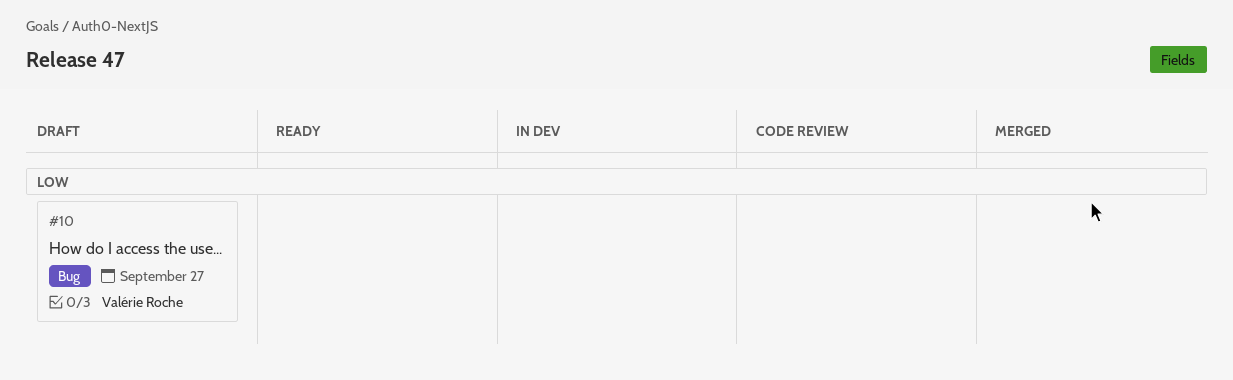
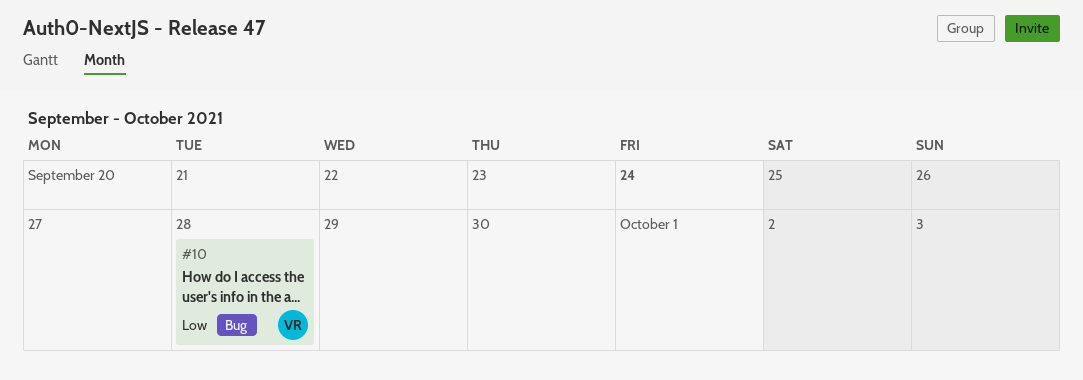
#10, due: Sep 27 -> Sep 28

